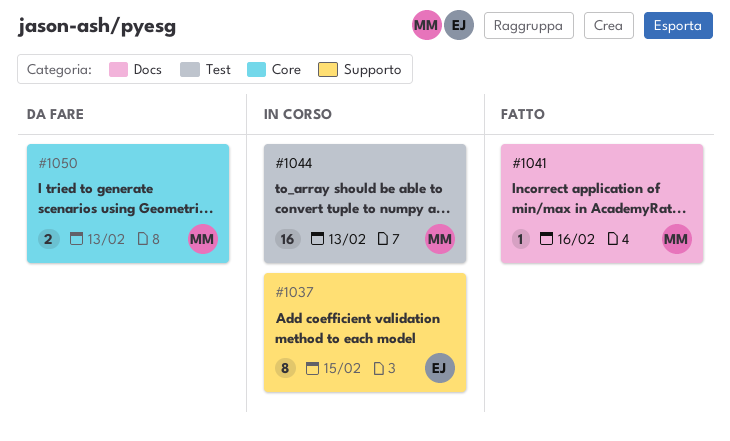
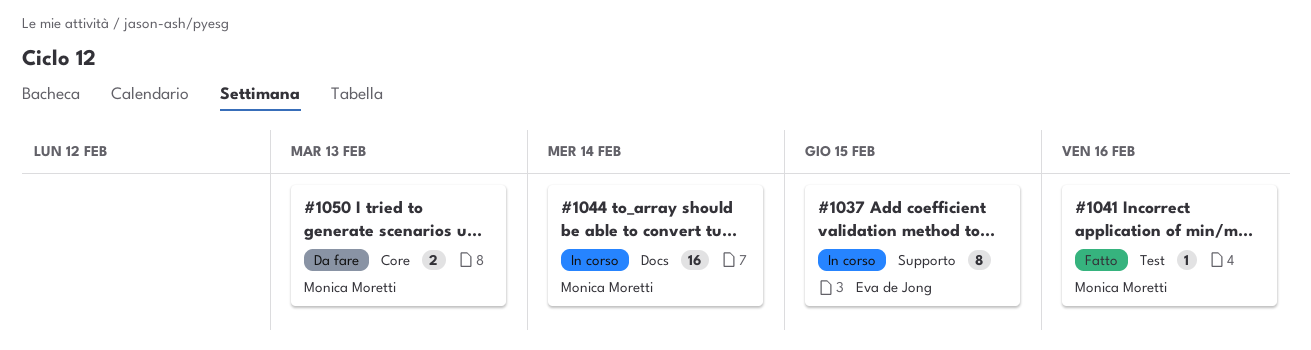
#1041, label: Docs -> Test
#1044, label: Test -> Docs
#1044, due: Feb 13 -> Feb 14

